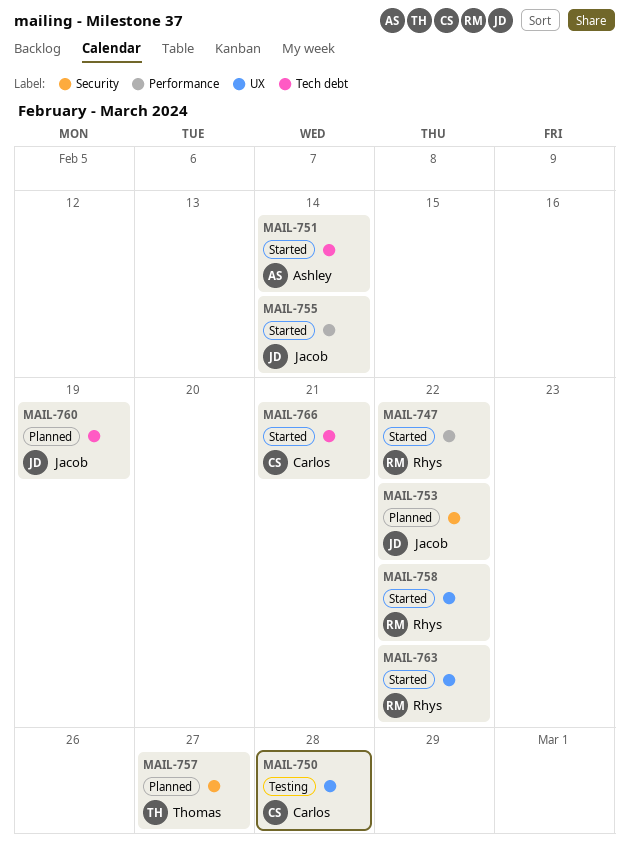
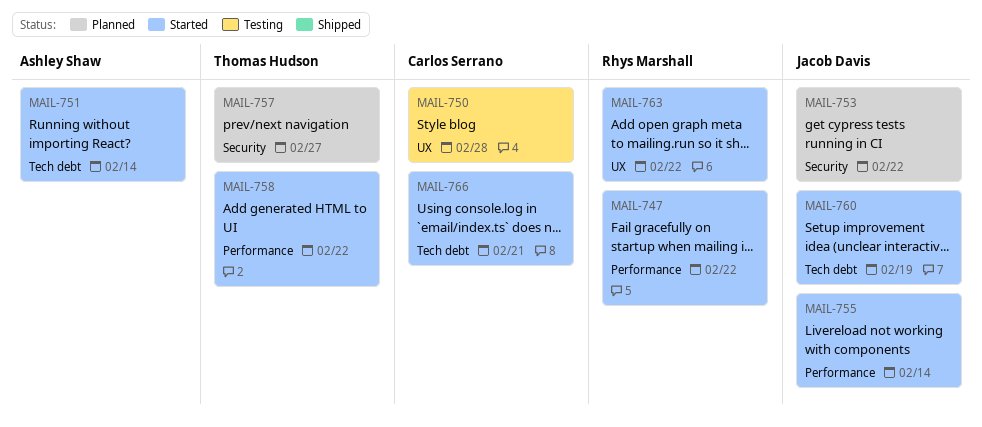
MAIL-758, owner: Rhys Marshall -> Thomas Hudson
MAIL-758, label: UX -> Performance
MAIL-760, status: Planned -> Started

